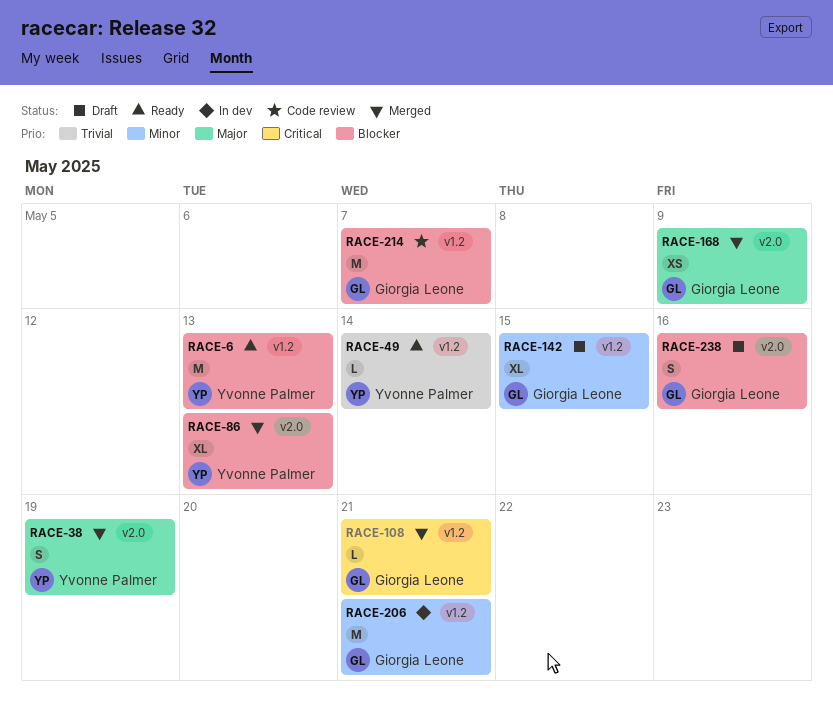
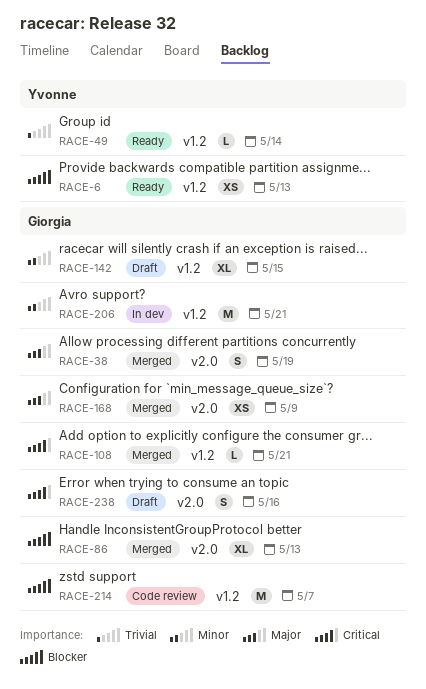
RACE-6, estimate: M -> XS
RACE-38, owner: Yvonne Palmer -> Giorgia Leone
RACE-86, owner: Yvonne Palmer -> Giorgia Leone
RACE-238, priority: Blocker -> Critical

